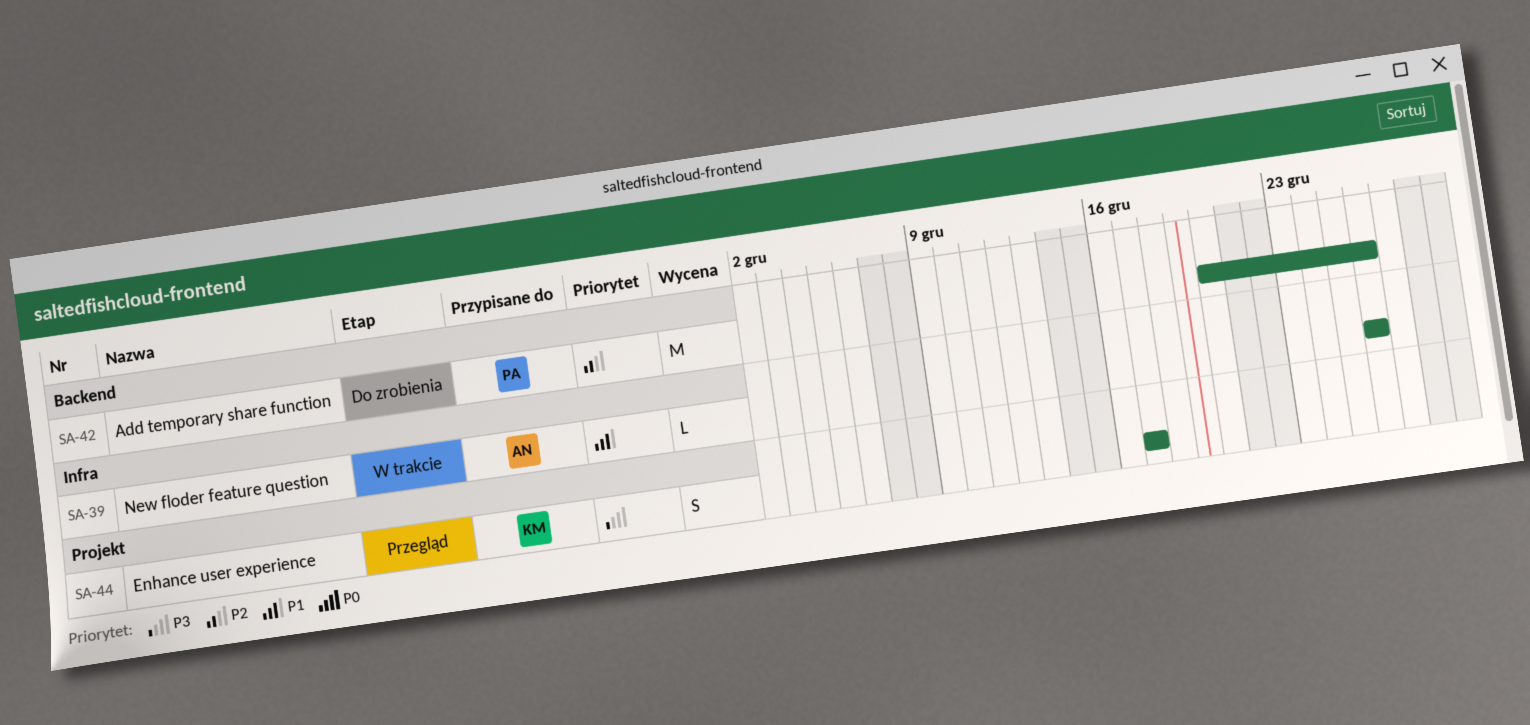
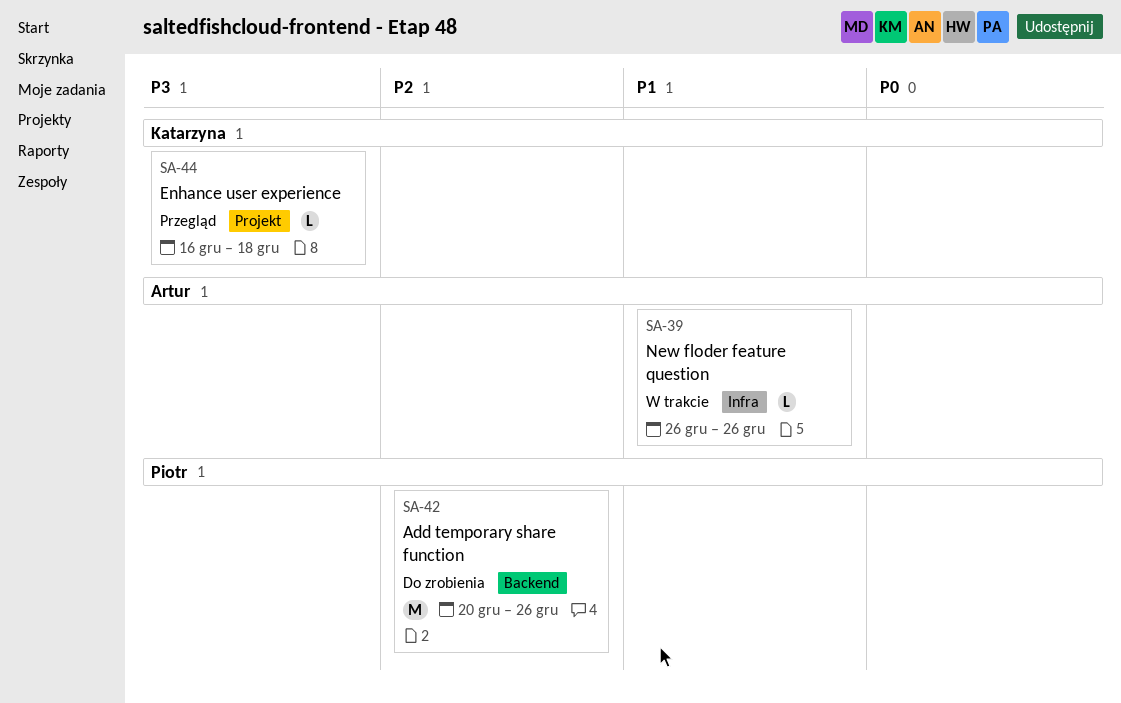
SA-44, estimate: S -> L
SA-44, start: Dec 17 -> Dec 16
SA-44, due: Dec 17 -> Dec 18

